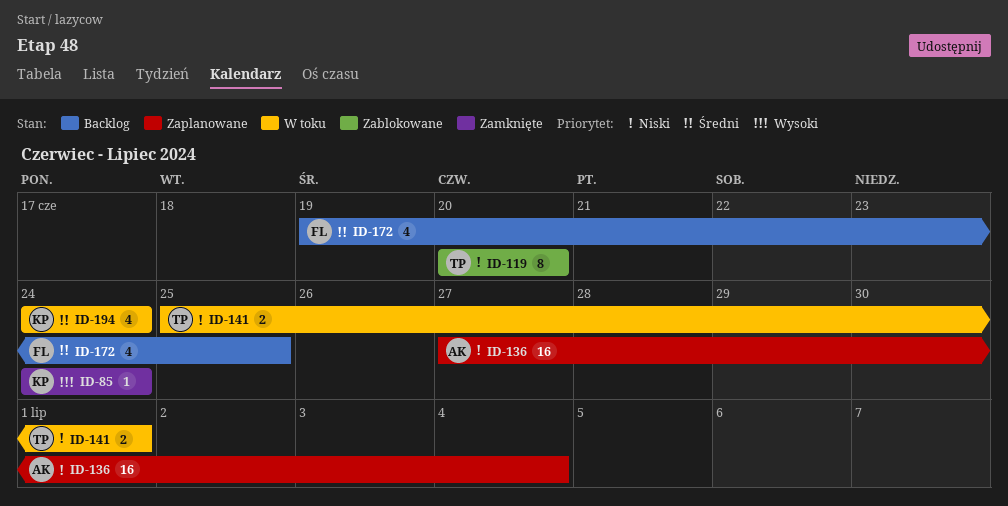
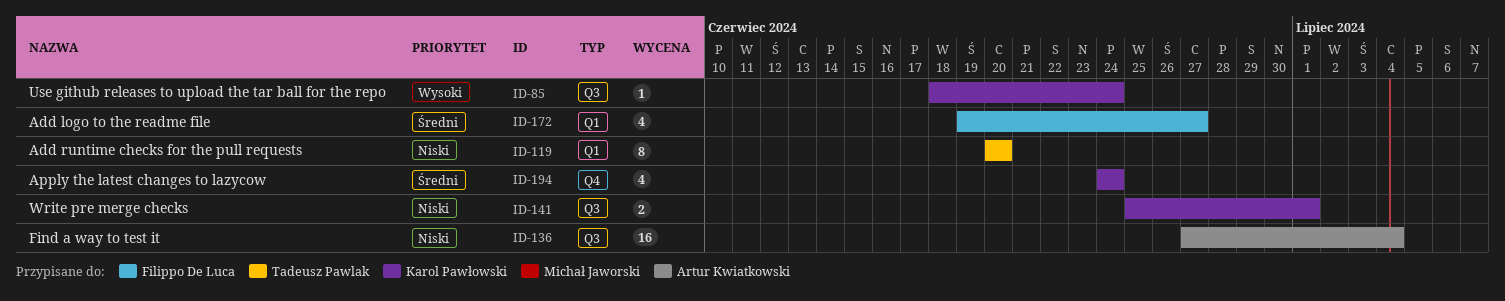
ID-85, start: Jun 24 -> Jun 18
ID-141, owner: Tadeusz Pawlak -> Karol Pawłowski
ID-172, due: Jun 25 -> Jun 27

